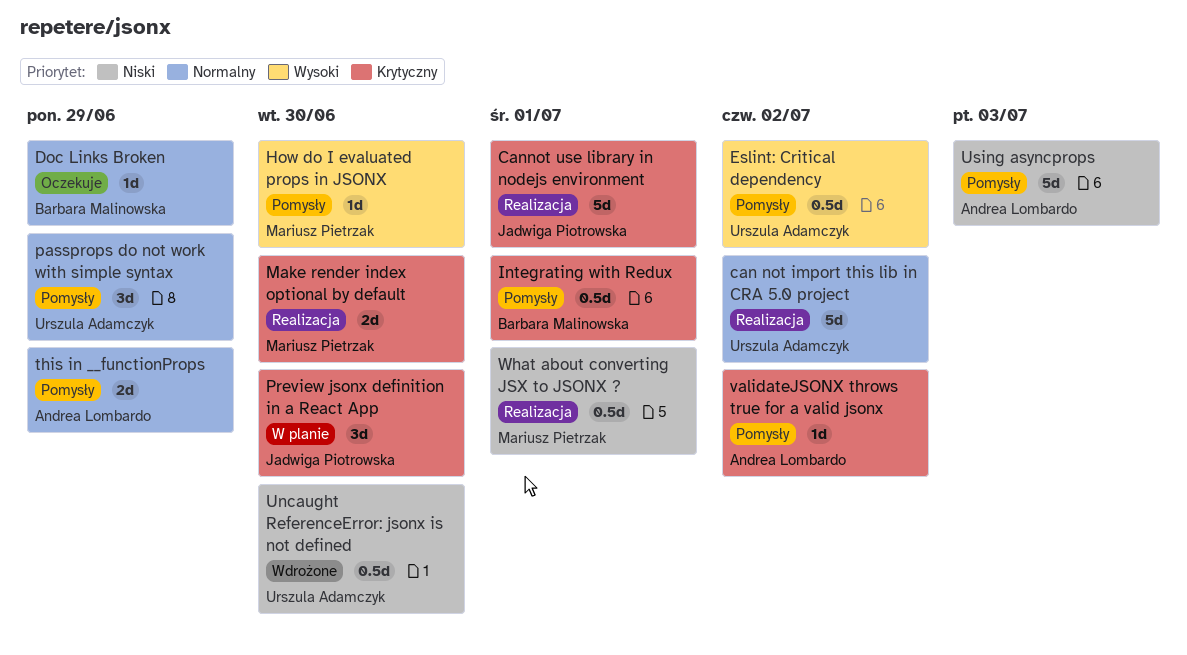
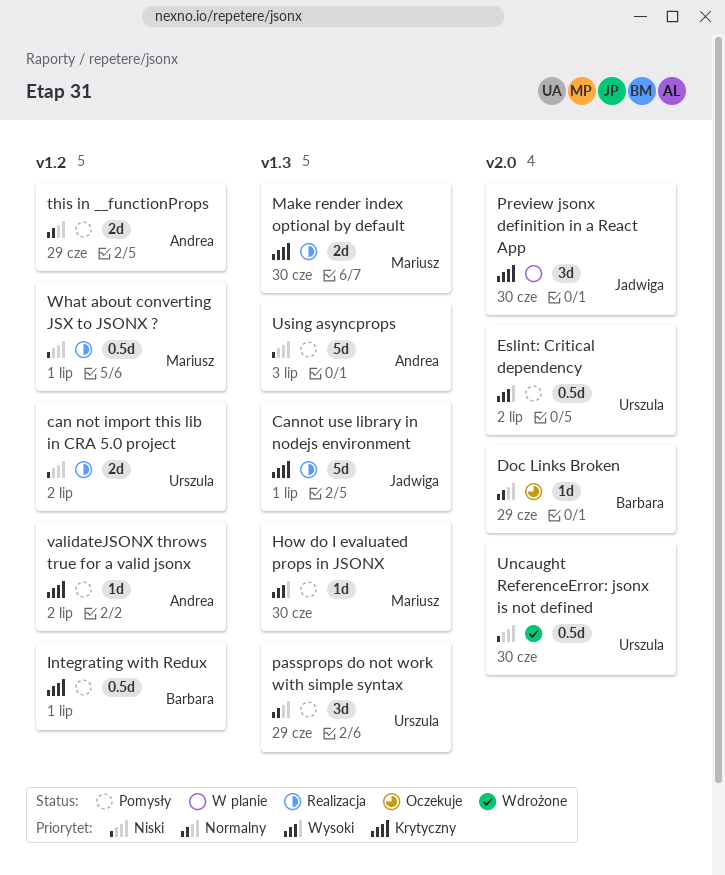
can not import this lib in CRA 5.0 project, priority: Normalny -> Niski
can not import this lib in CRA 5.0 project, estimate: 5d -> 2d

